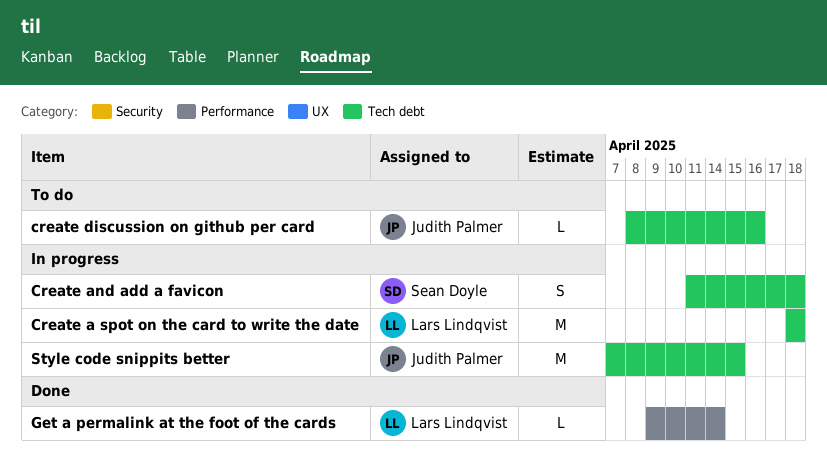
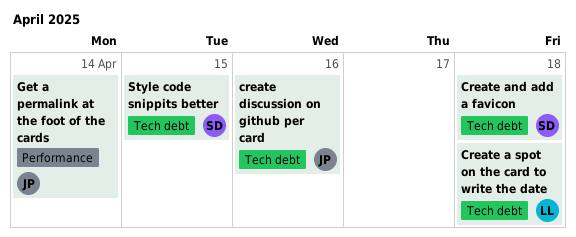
Get a permalink at the foot of the cards, owner: Lars Lindqvist -> Judith Palmer
Style code snippits better, owner: Judith Palmer -> Sean Doyle

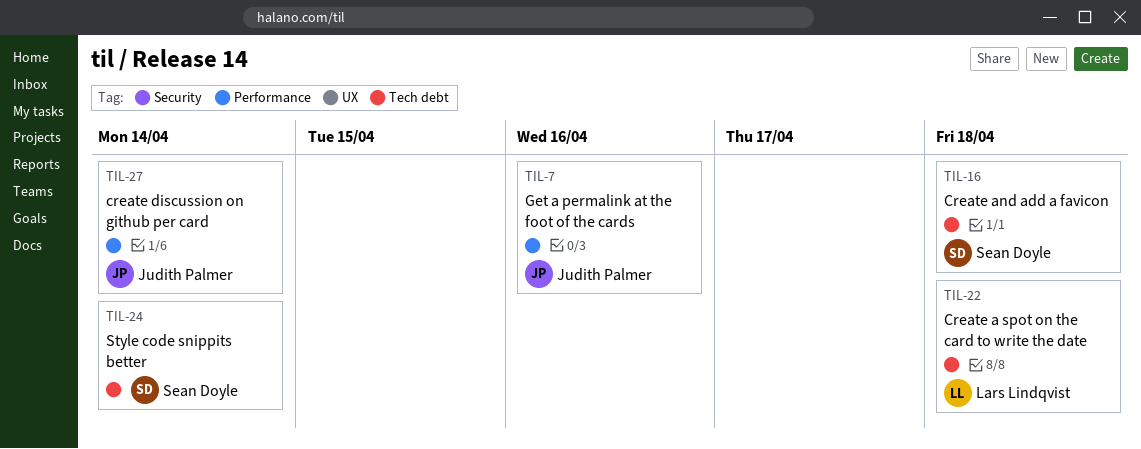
create discussion on github per card, label: Tech debt -> Performance
create discussion on github per card, due: Apr 16 -> Apr 14
Get a permalink at the foot of the cards, due: Apr 14 -> Apr 16
Style code snippits better, due: Apr 15 -> Apr 14

